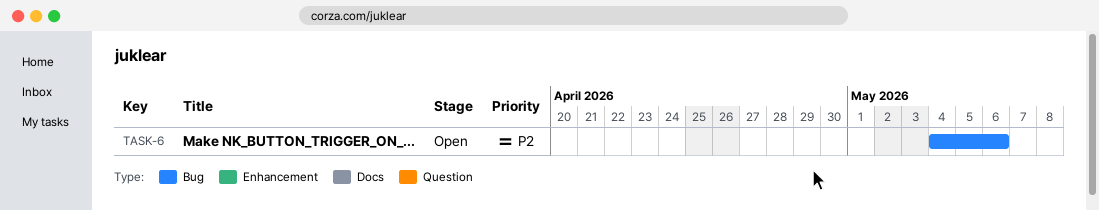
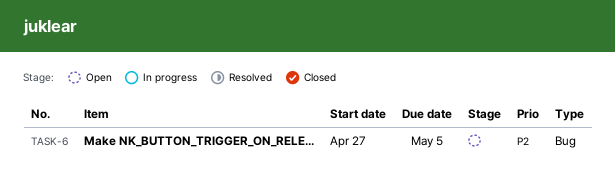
TASK-6, start: May 4 -> Apr 27
TASK-6, due: May 6 -> May 5

